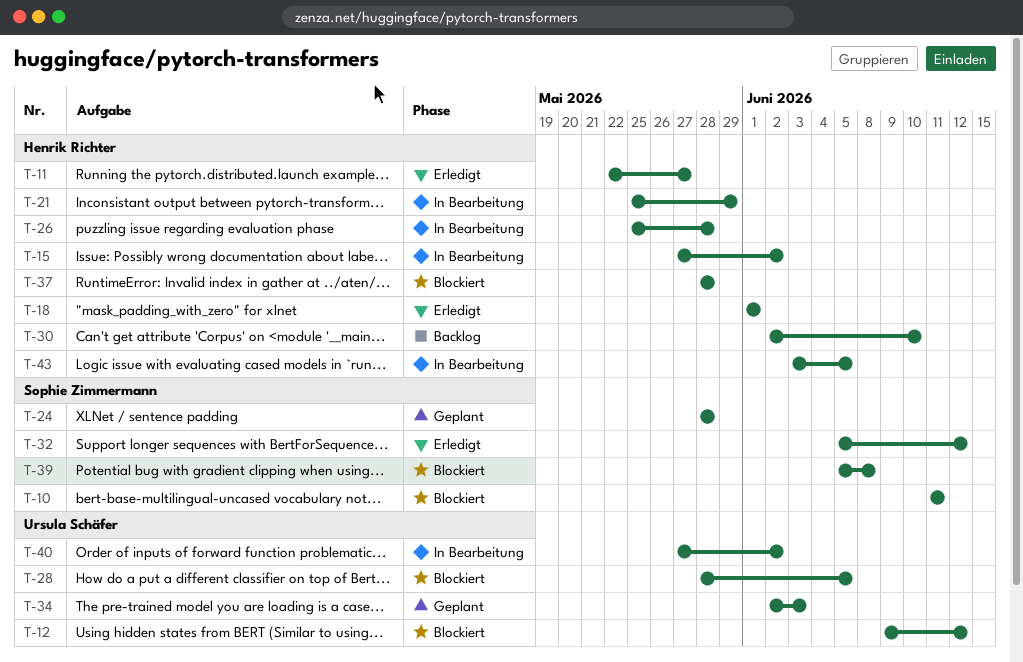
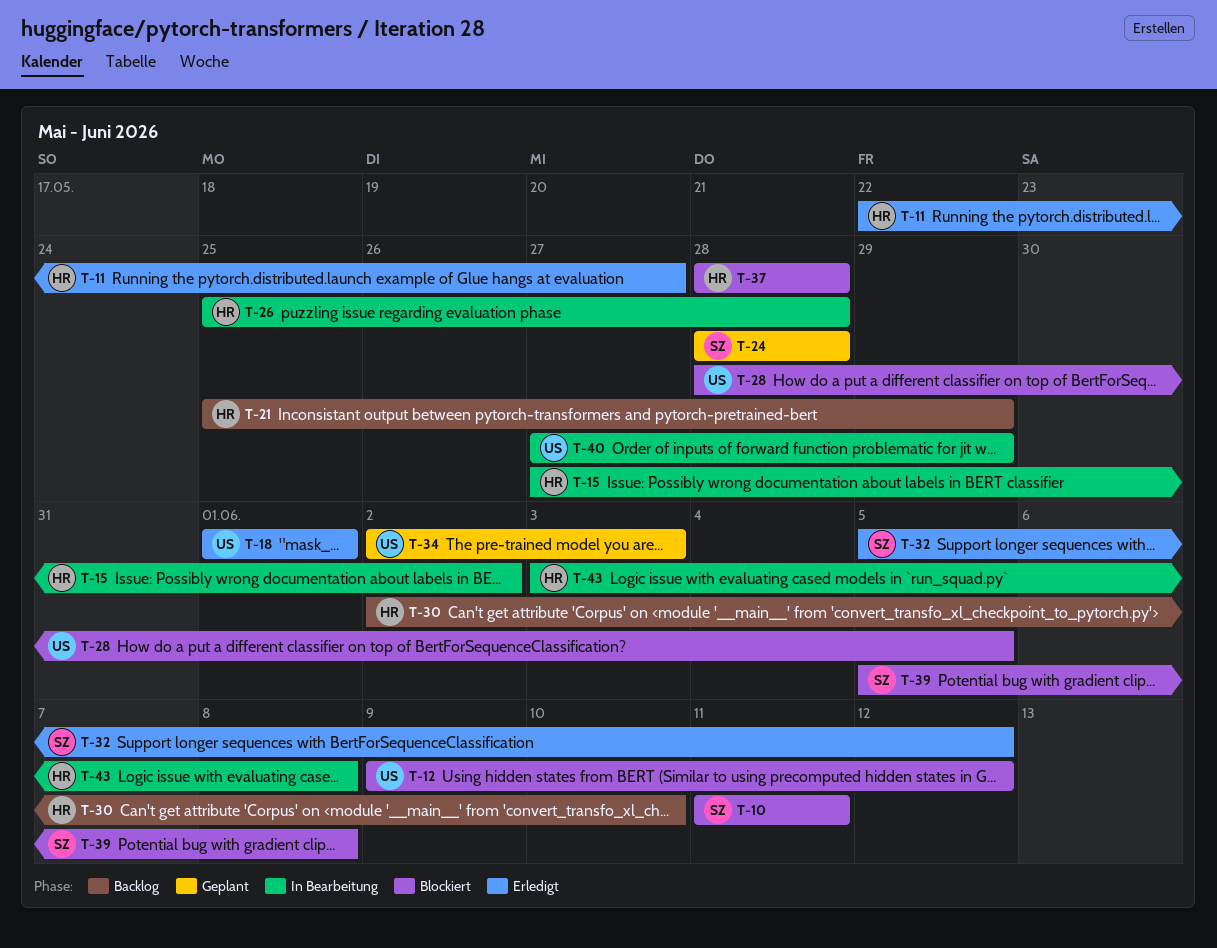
T-18, owner: Henrik Richter -> Ursula Schäfer
T-21, status: In Bearbeitung -> Backlog
T-40, due: Jun 2 -> May 29
T-43, due: Jun 5 -> Jun 8

